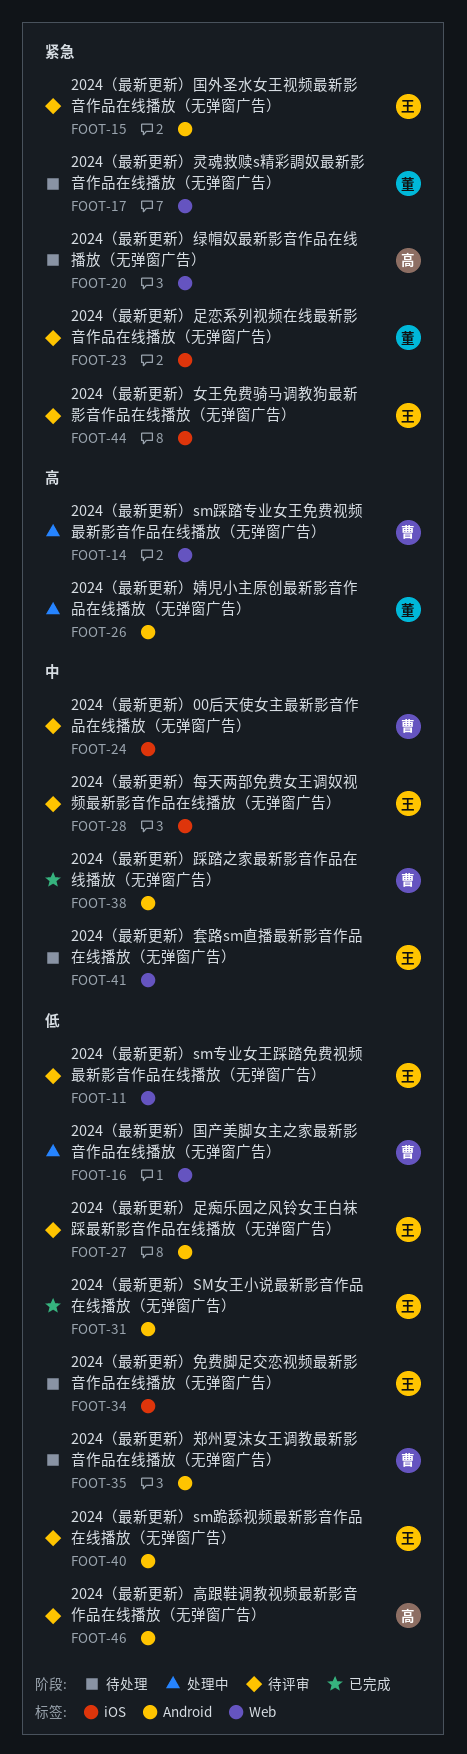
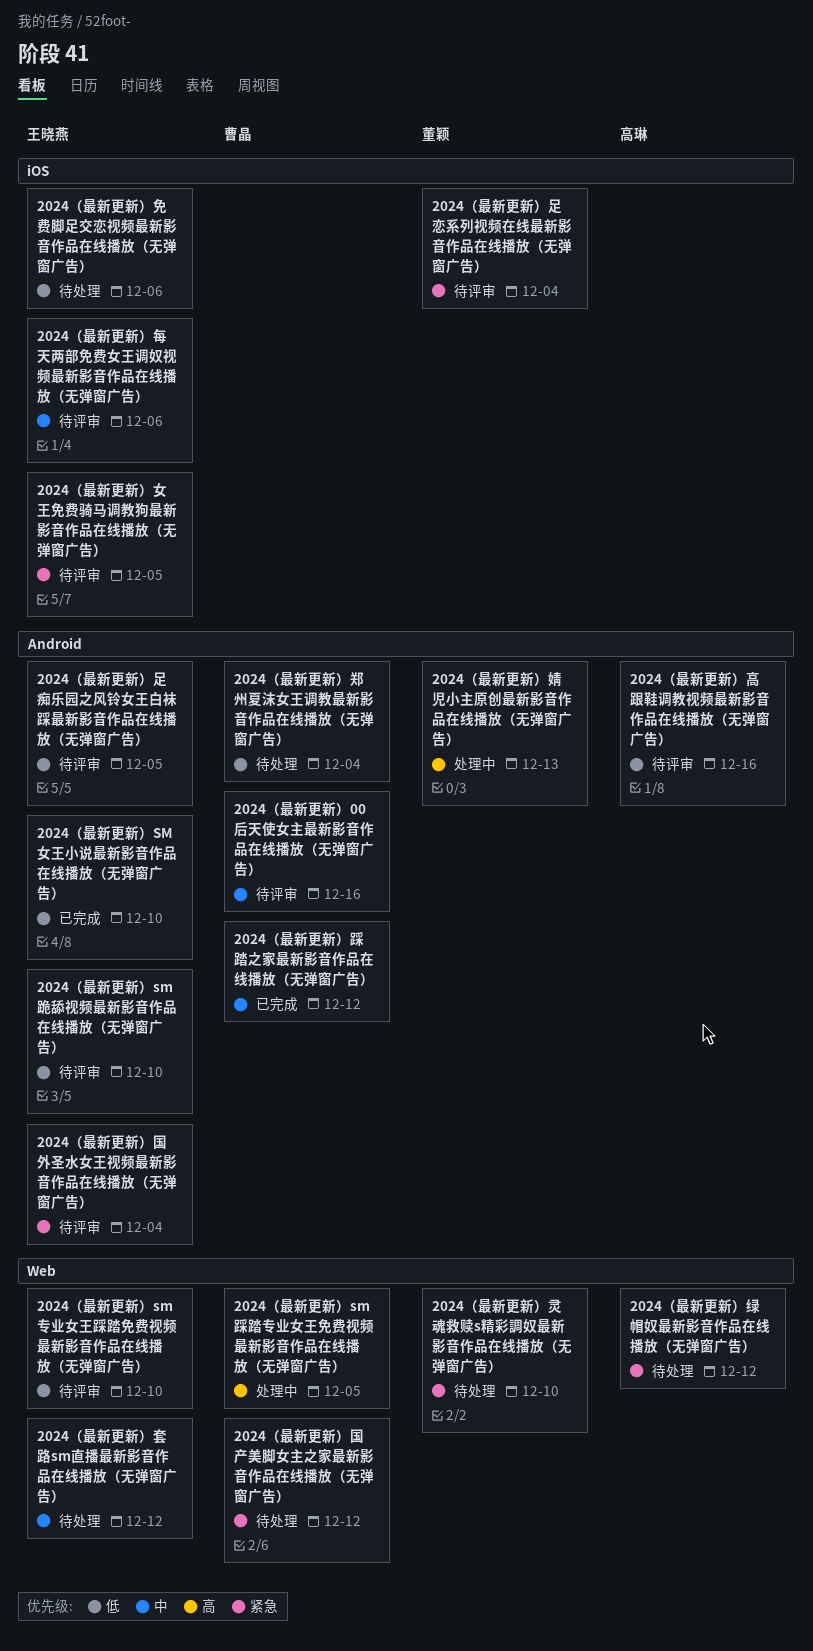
2024（最新更新）00后天使女主最新影音作品在线播放（无弹窗广告）, label: iOS -> Android
2024（最新更新）国产美脚女主之家最新影音作品在线播放（无弹窗广告）, status: 处理中 -> 待处理
2024（最新更新）国产美脚女主之家最新影音作品在线播放（无弹窗广告）, priority: 低 -> 紧急

